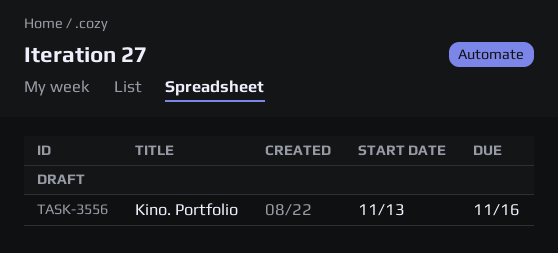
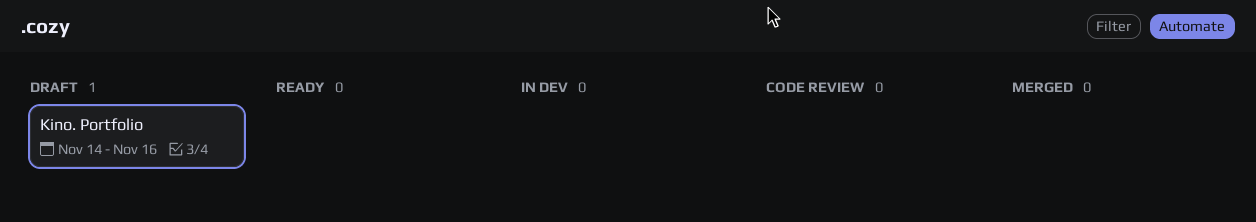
Kino. Portfolio, start: Nov 13 -> Nov 14

